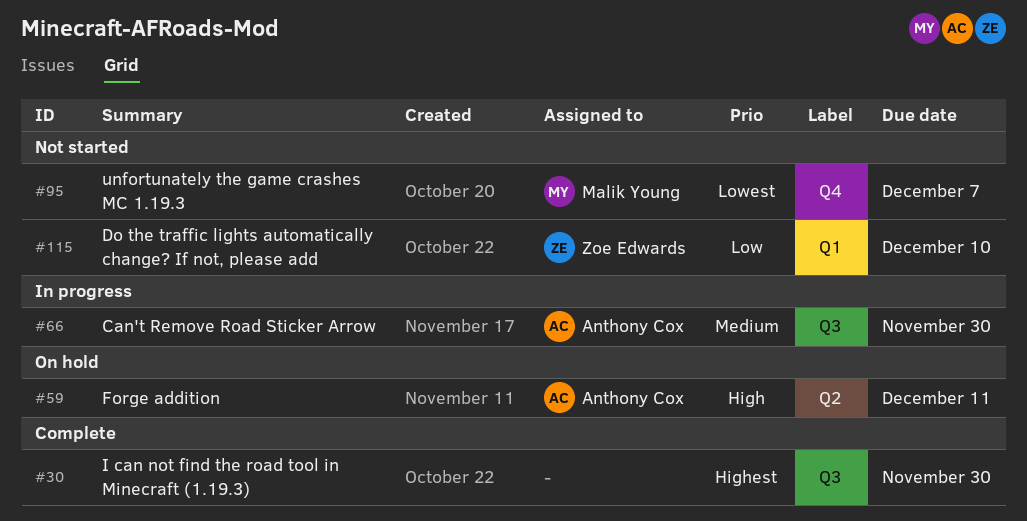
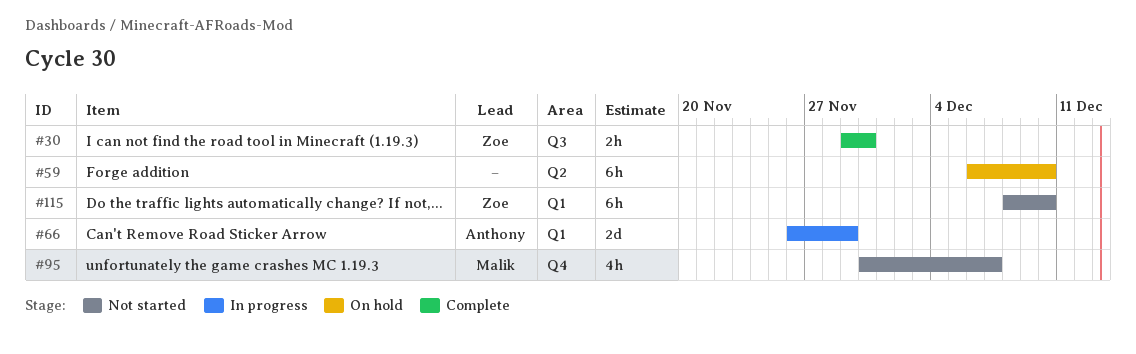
#30, owner: none -> Zoe Edwards
#59, owner: Anthony Cox -> none
#59, due: Dec 11 -> Dec 10
#66, label: Q3 -> Q1
#66, due: Nov 30 -> Nov 29

